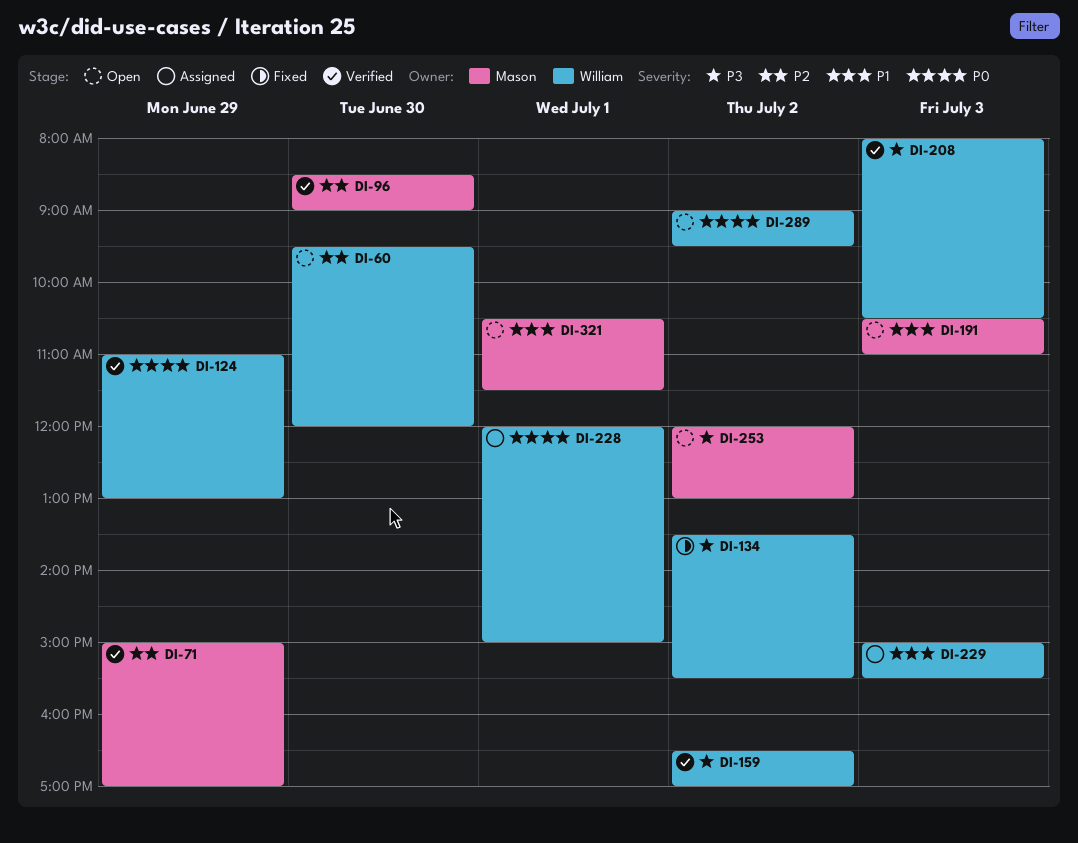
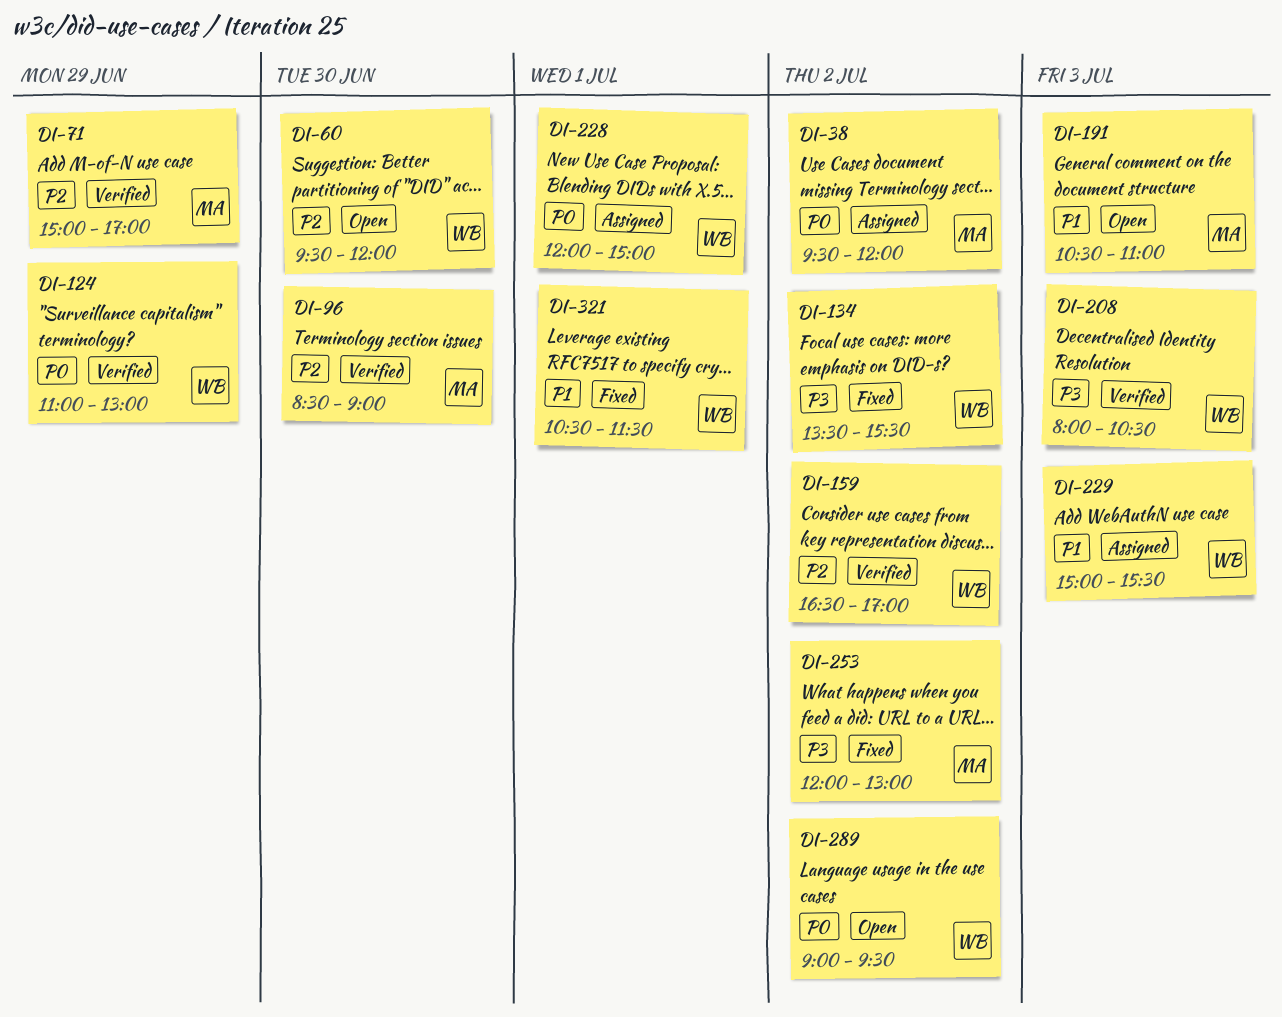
DI-38: none -> present
DI-159, priority: P3 -> P2
DI-253, status: Open -> Fixed
DI-321, status: Open -> Fixed
DI-321, owner: Mason -> William

